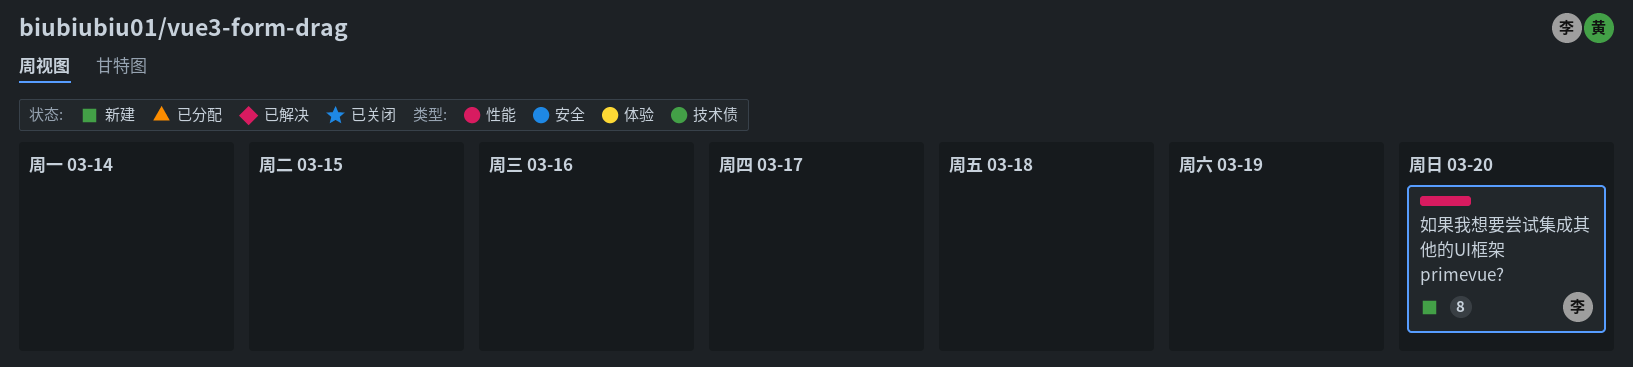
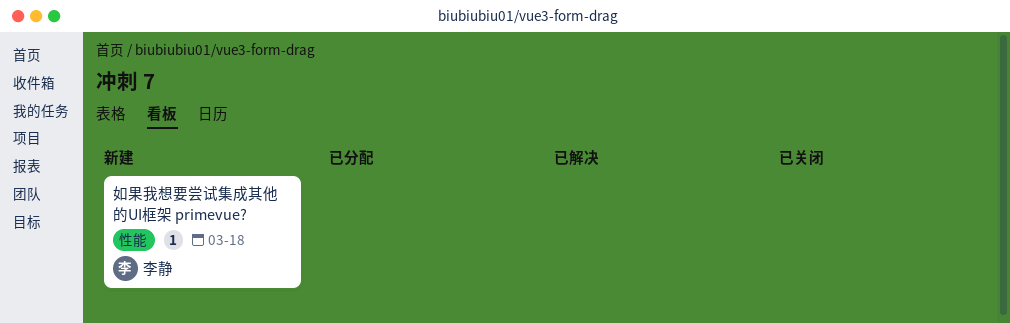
如果我想要尝试集成其他的UI框架 primevue?, estimate: 8 -> 1
如果我想要尝试集成其他的UI框架 primevue?, due: Mar 20 -> Mar 18

